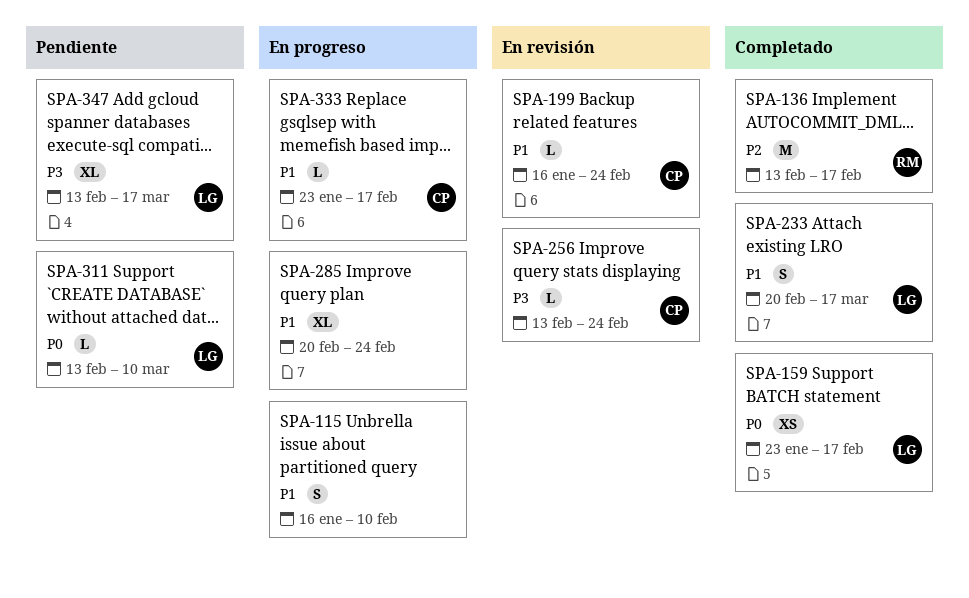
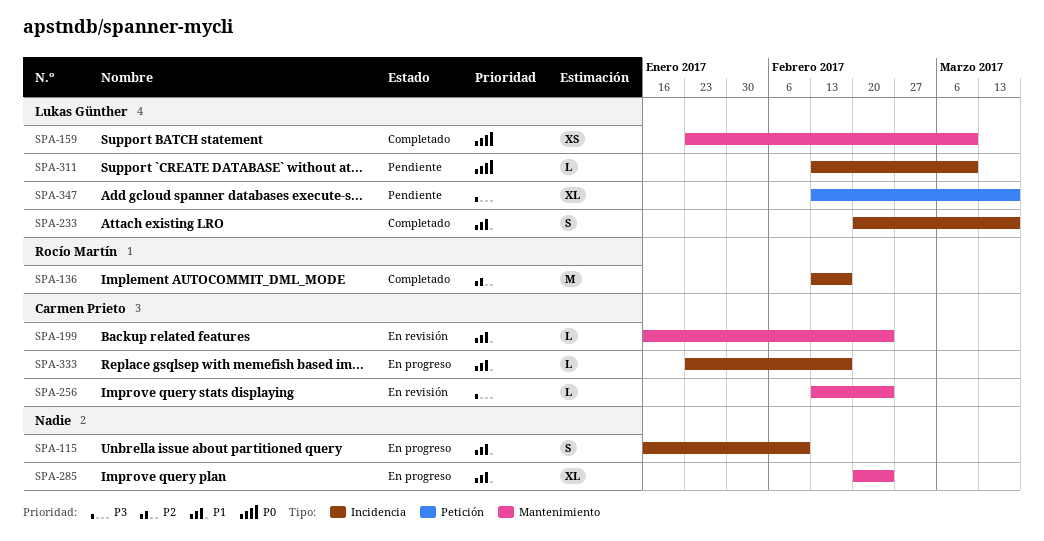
SPA-159, due: Feb 17 -> Mar 10

